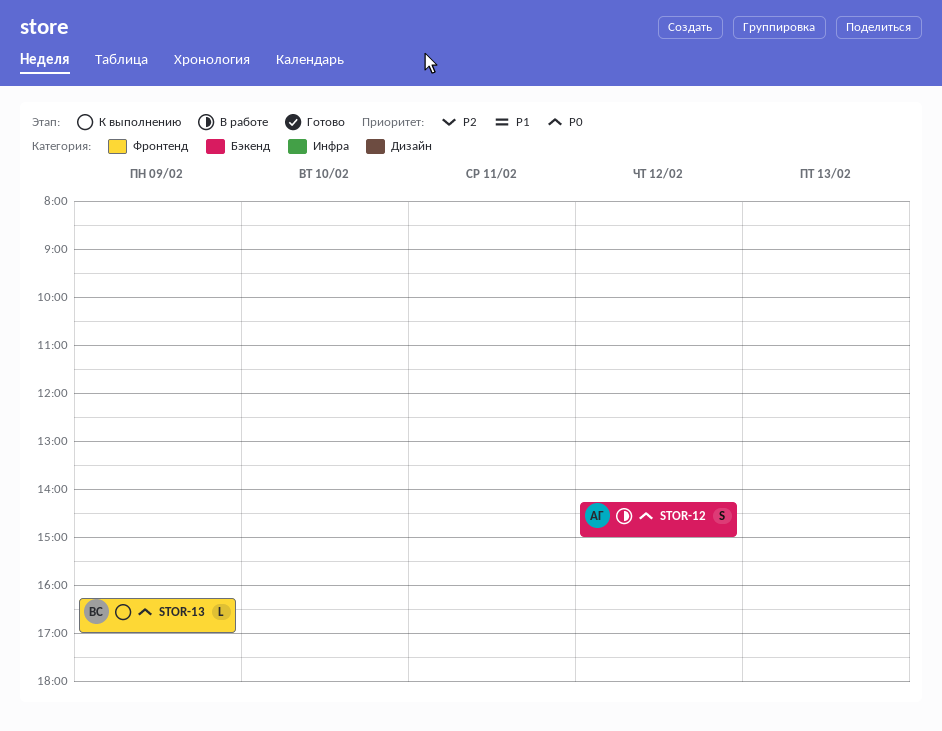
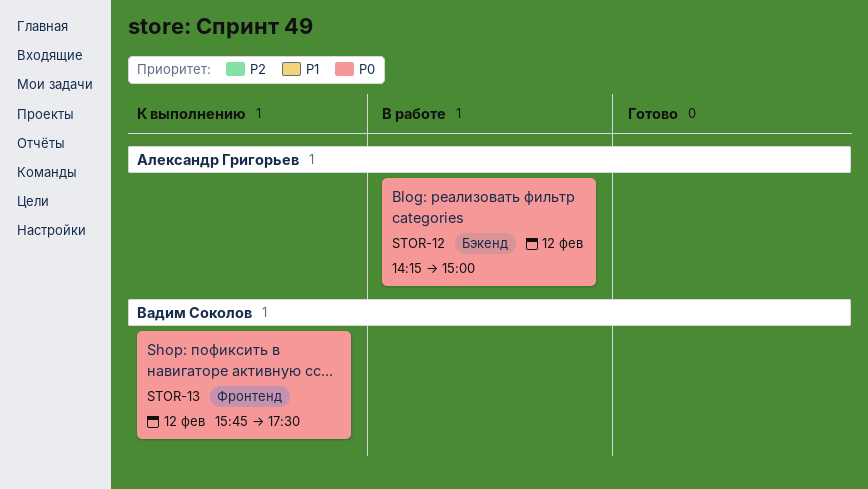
STOR-13, day: Feb 9 -> Feb 12
STOR-13, begins: 16:15 -> 15:45
STOR-13, ends: 17:00 -> 17:30

